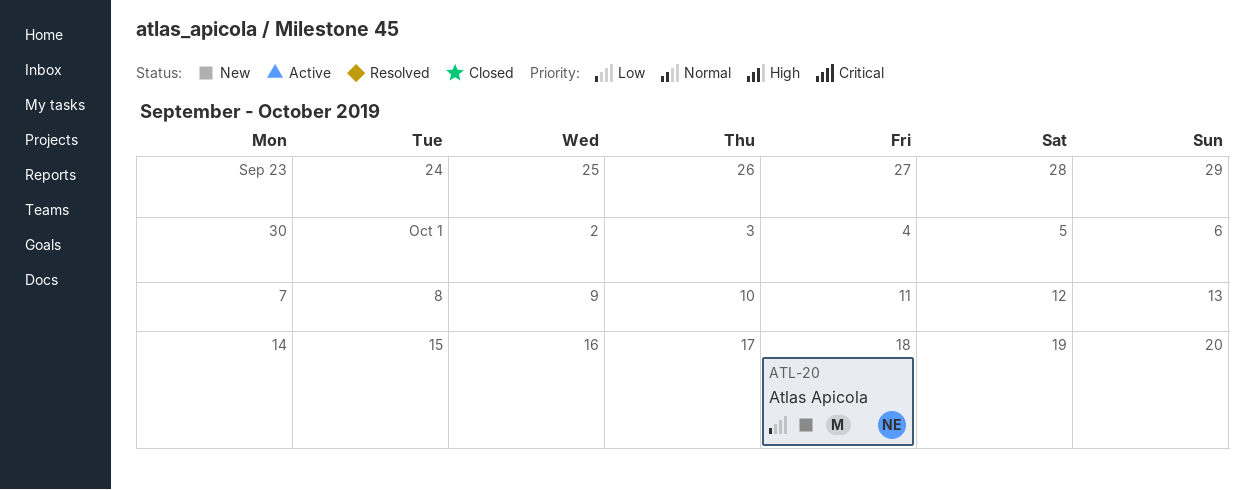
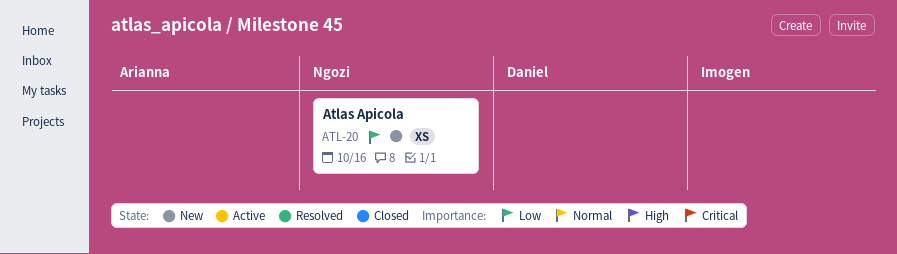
ATL-20, estimate: M -> XS
ATL-20, due: Oct 18 -> Oct 16

